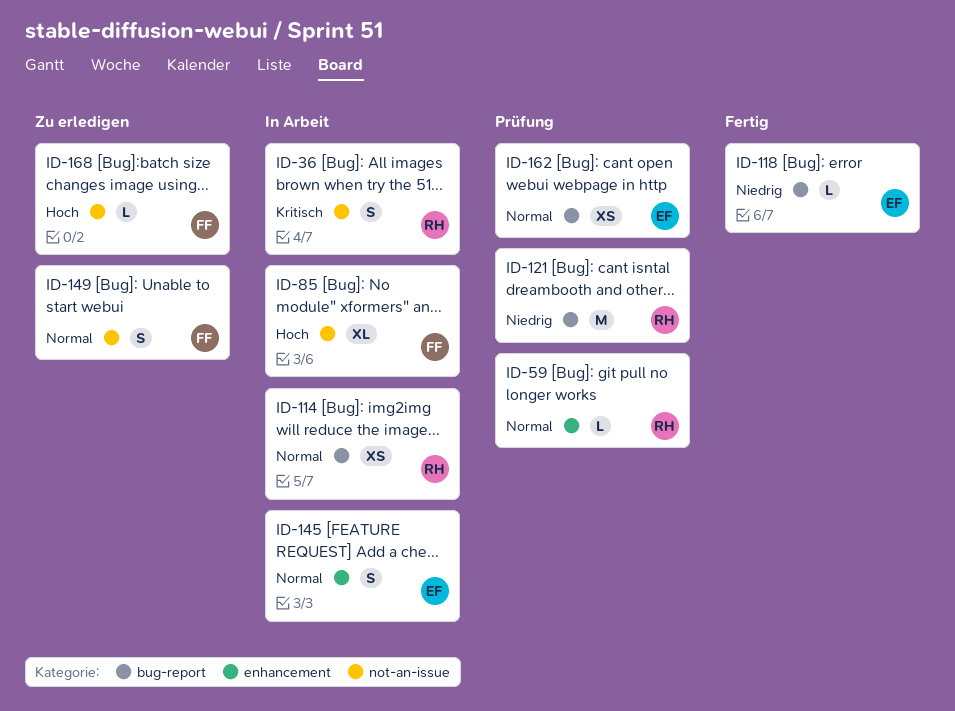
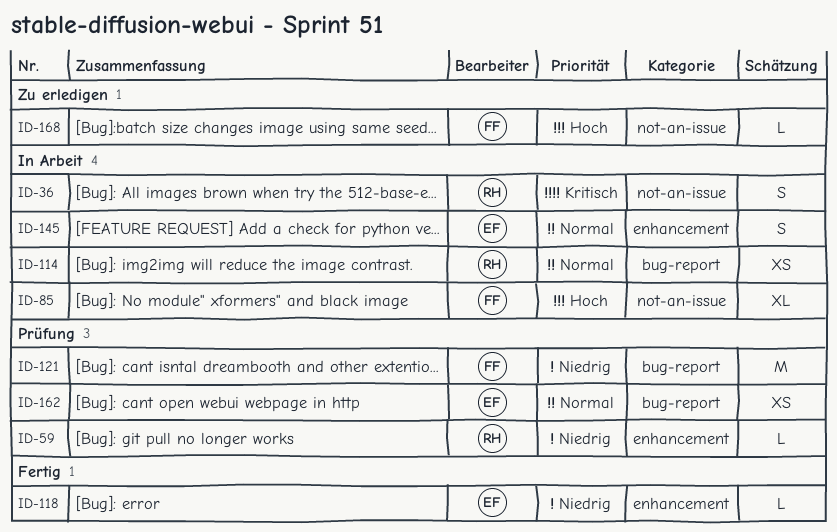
ID-59, priority: Normal -> Niedrig
ID-118, label: bug-report -> enhancement
ID-121, owner: RH -> FF
ID-149: present -> none

